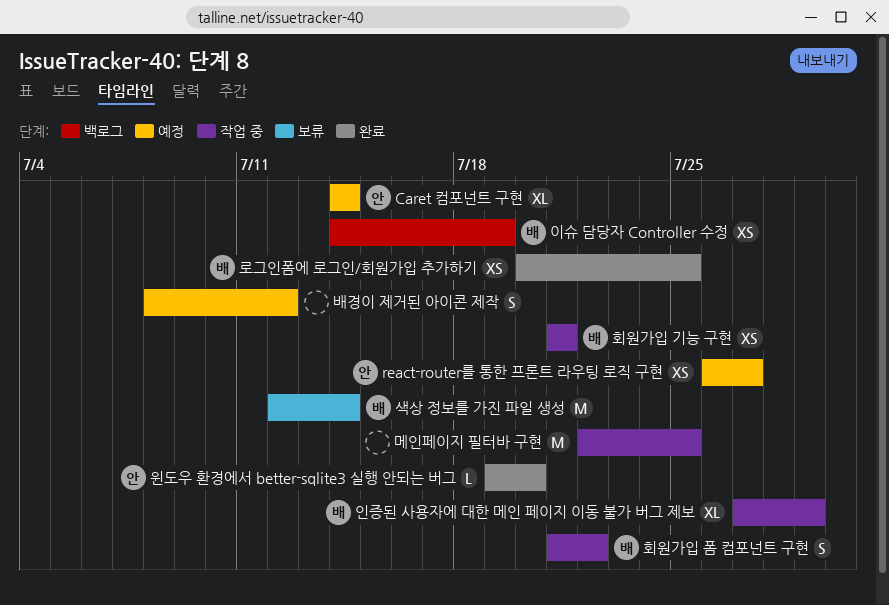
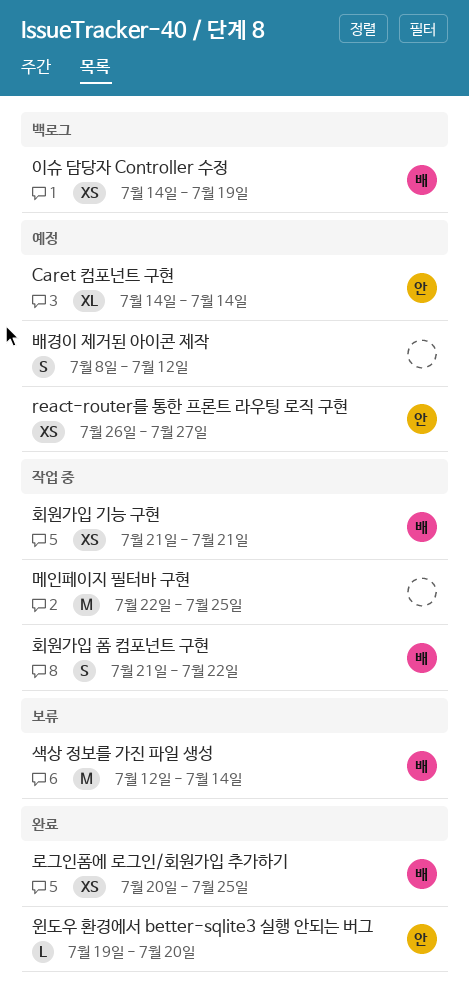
인증된 사용자에 대한 메인 페이지 이동 불가 버그 제보: present -> none

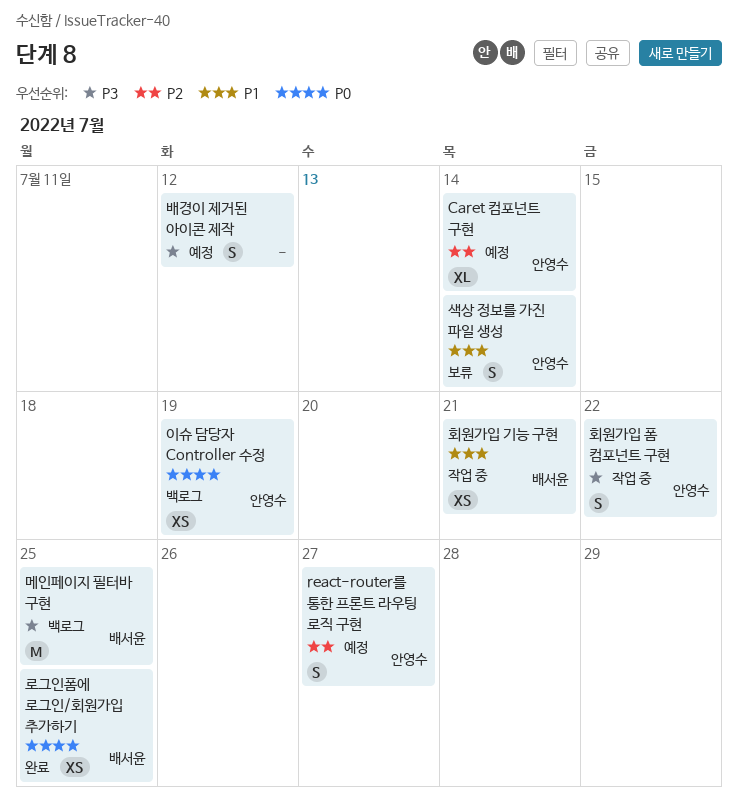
react-router를 통한 프론트 라우팅 로직 구현, estimate: XS -> S
메인페이지 필터바 구현, status: 작업 중 -> 백로그
메인페이지 필터바 구현, owner: none -> 배서윤
색상 정보를 가진 파일 생성, owner: 배서윤 -> 안영수
색상 정보를 가진 파일 생성, estimate: M -> S
윈도우 환경에서 better-sqlite3 실행 안되는 버그: present -> none
이슈 담당자 Controller 수정, owner: 배서윤 -> 안영수
회원가입 폼 컴포넌트 구현, owner: 배서윤 -> 안영수

